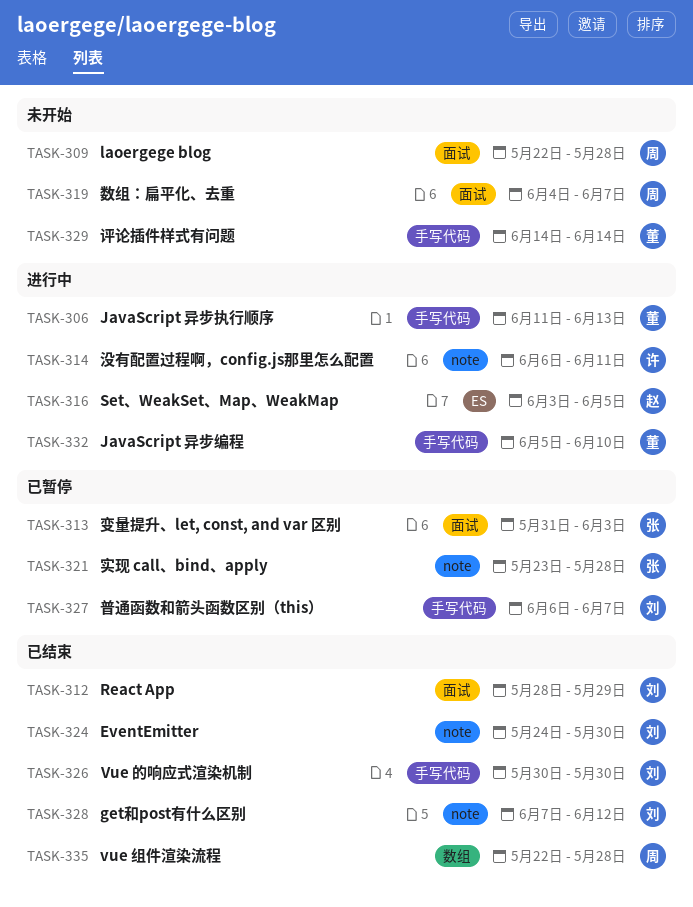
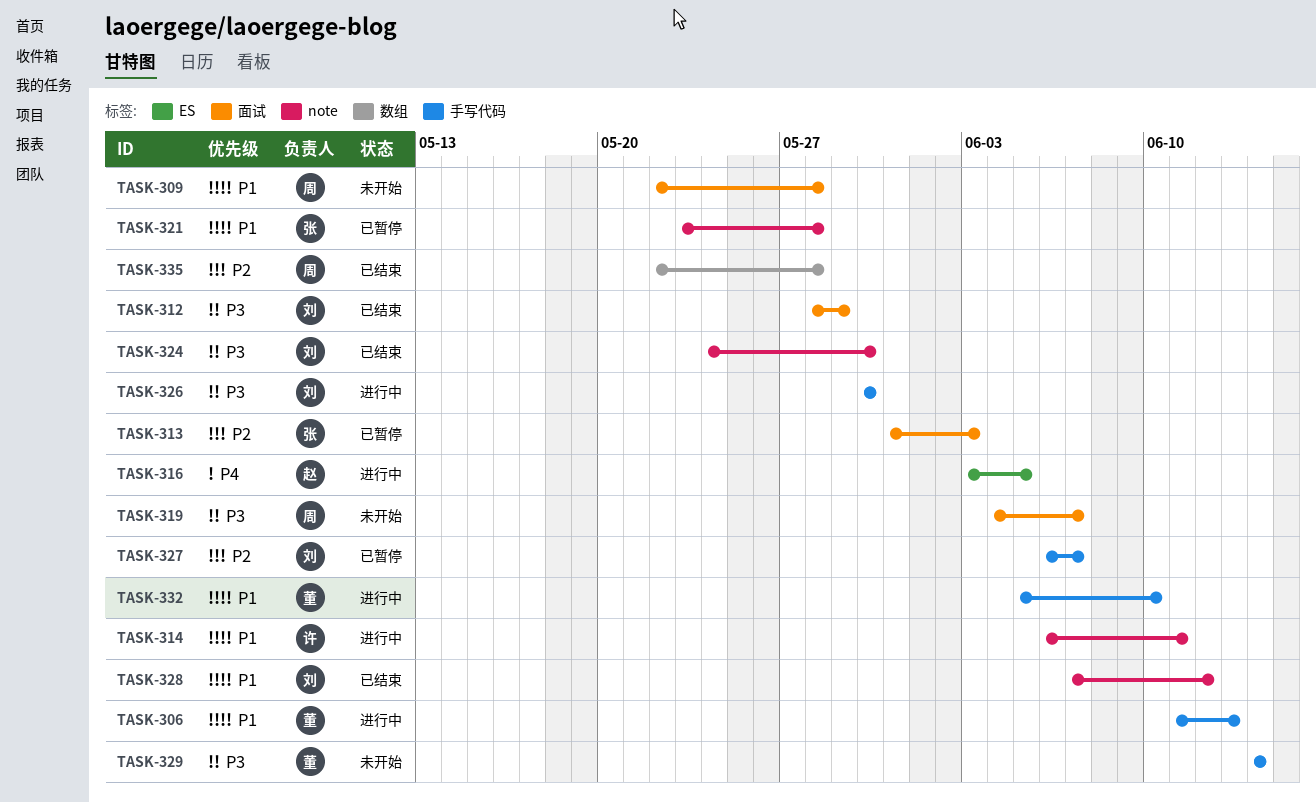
TASK-326, status: 已结束 -> 进行中

